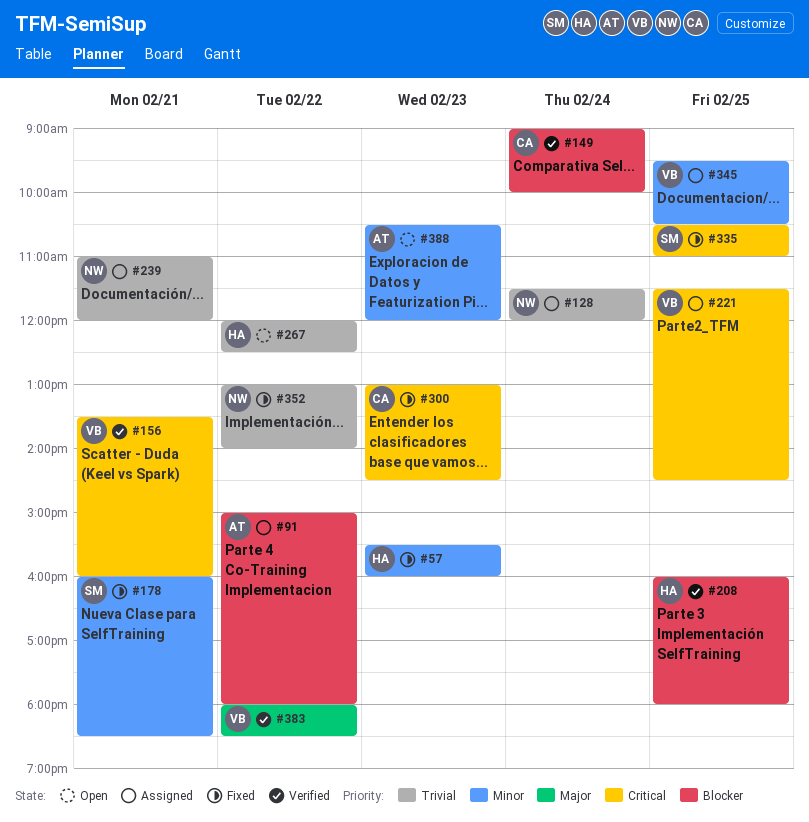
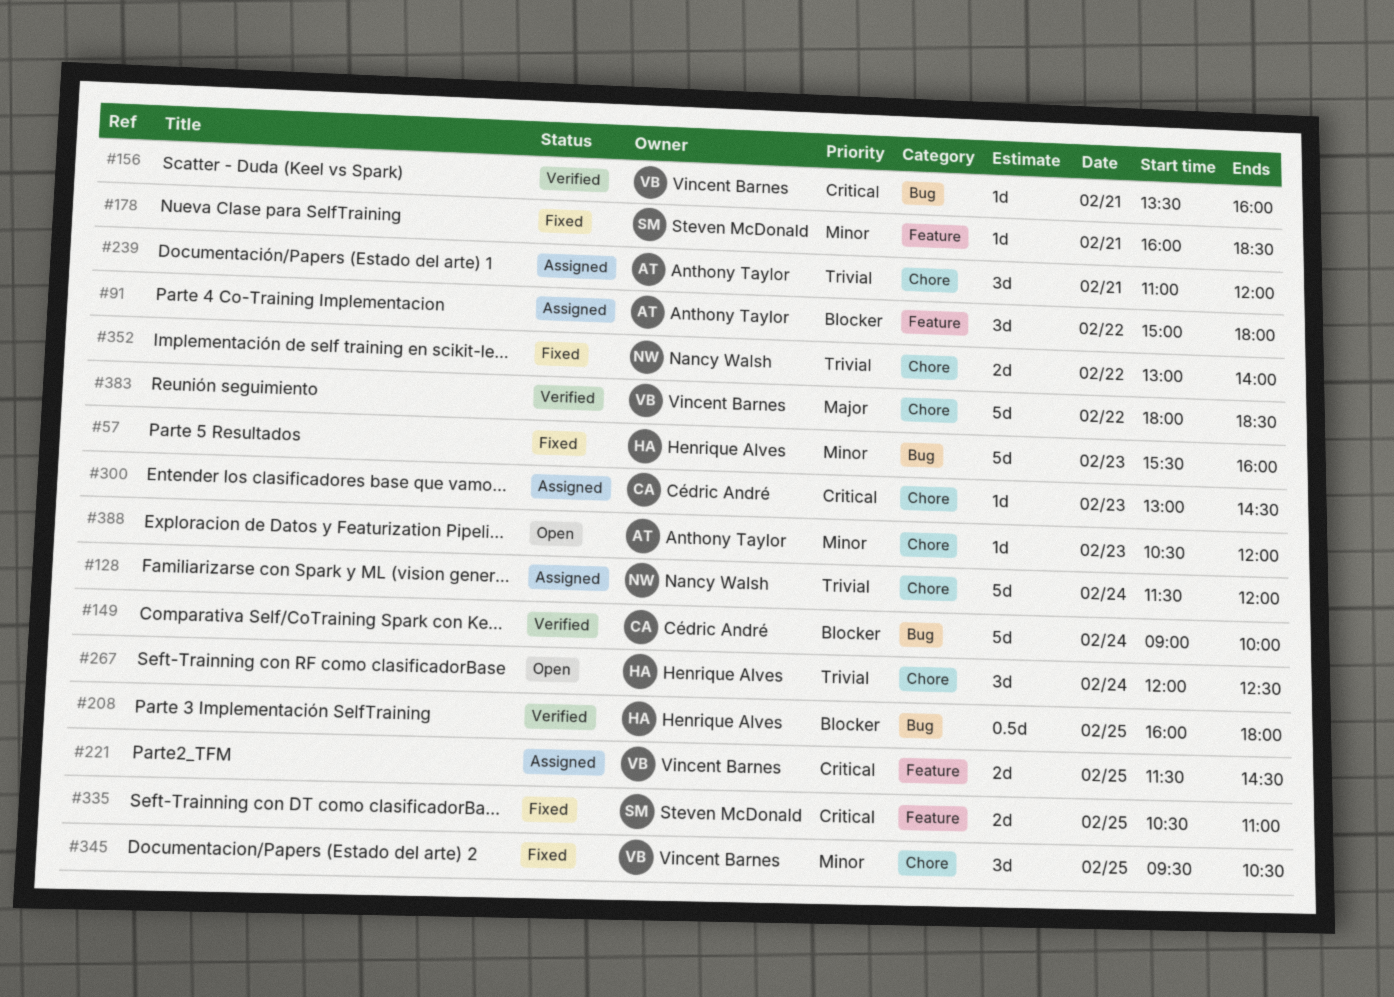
#239, owner: Nancy Walsh -> Anthony Taylor
#267, day: Feb 22 -> Feb 24
#300, status: Fixed -> Assigned
#345, status: Assigned -> Fixed

